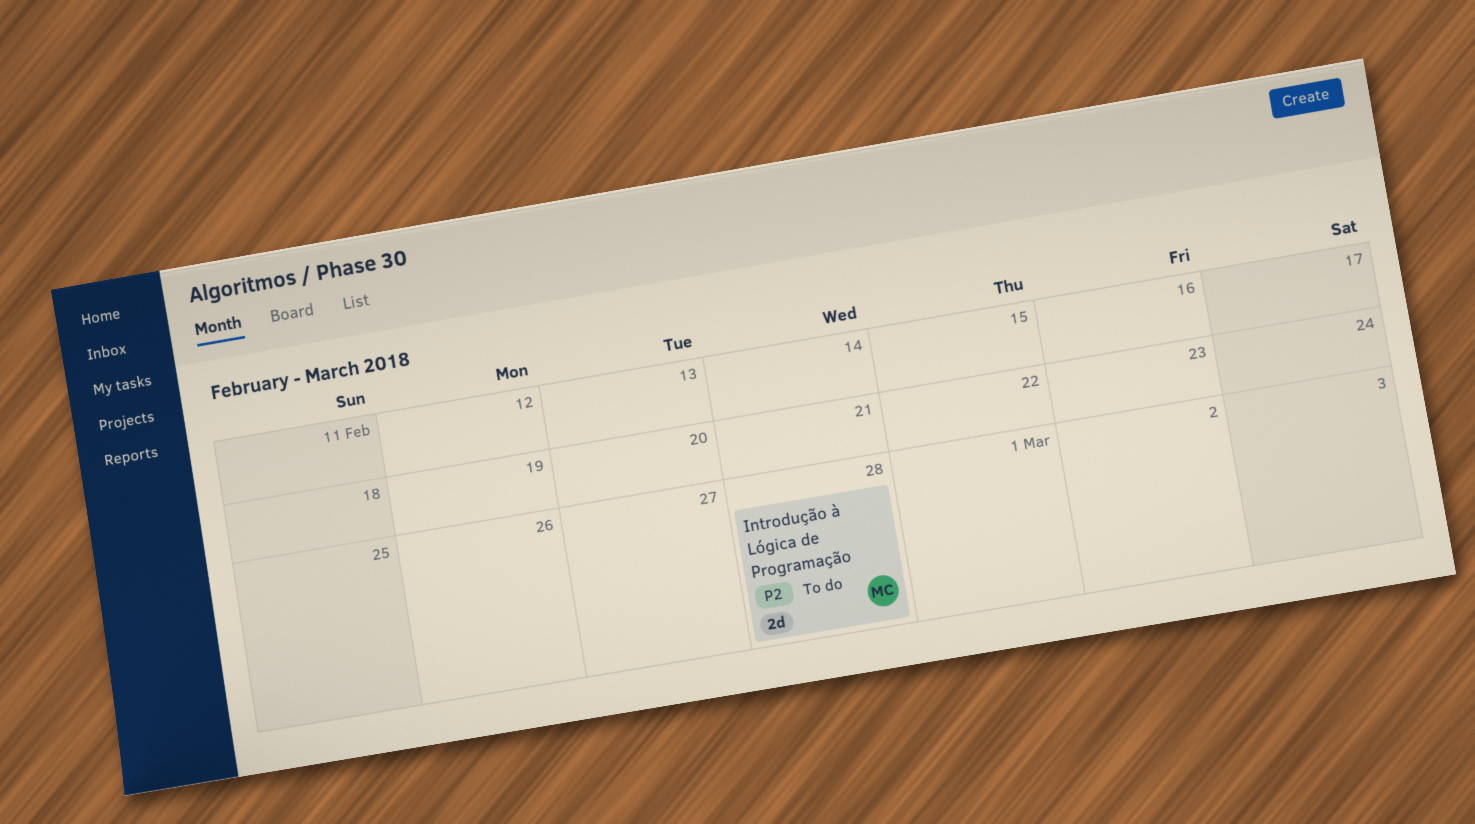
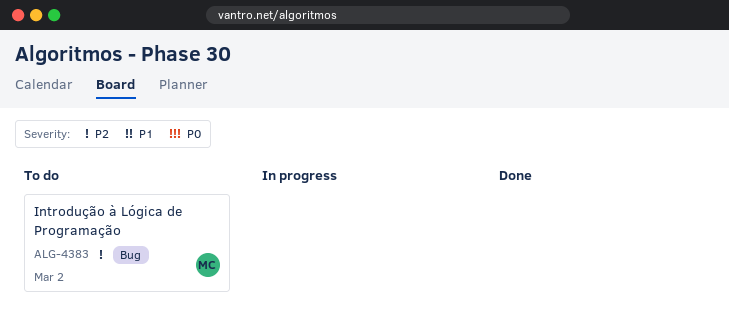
Introdução à Lógica de Programação, due: Feb 28 -> Mar 2

